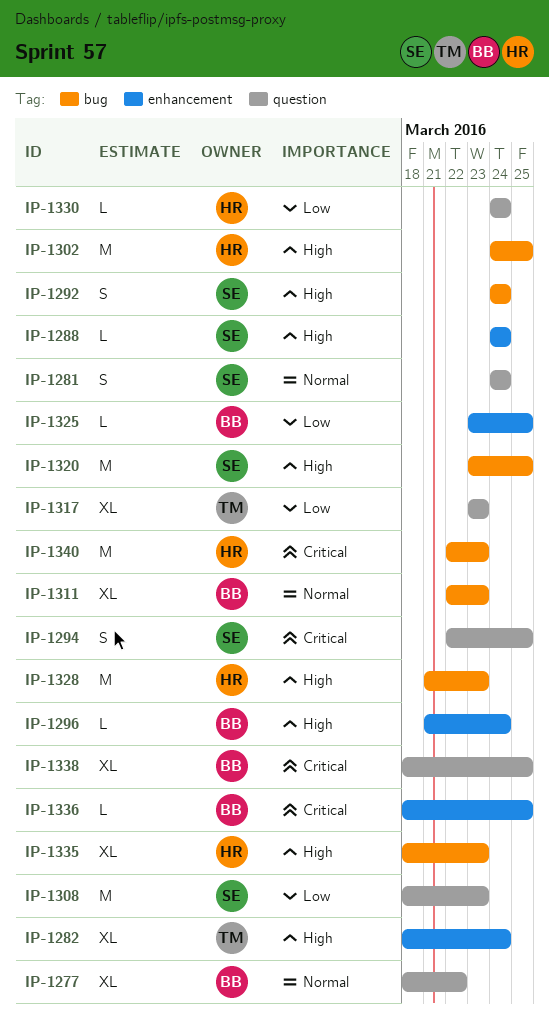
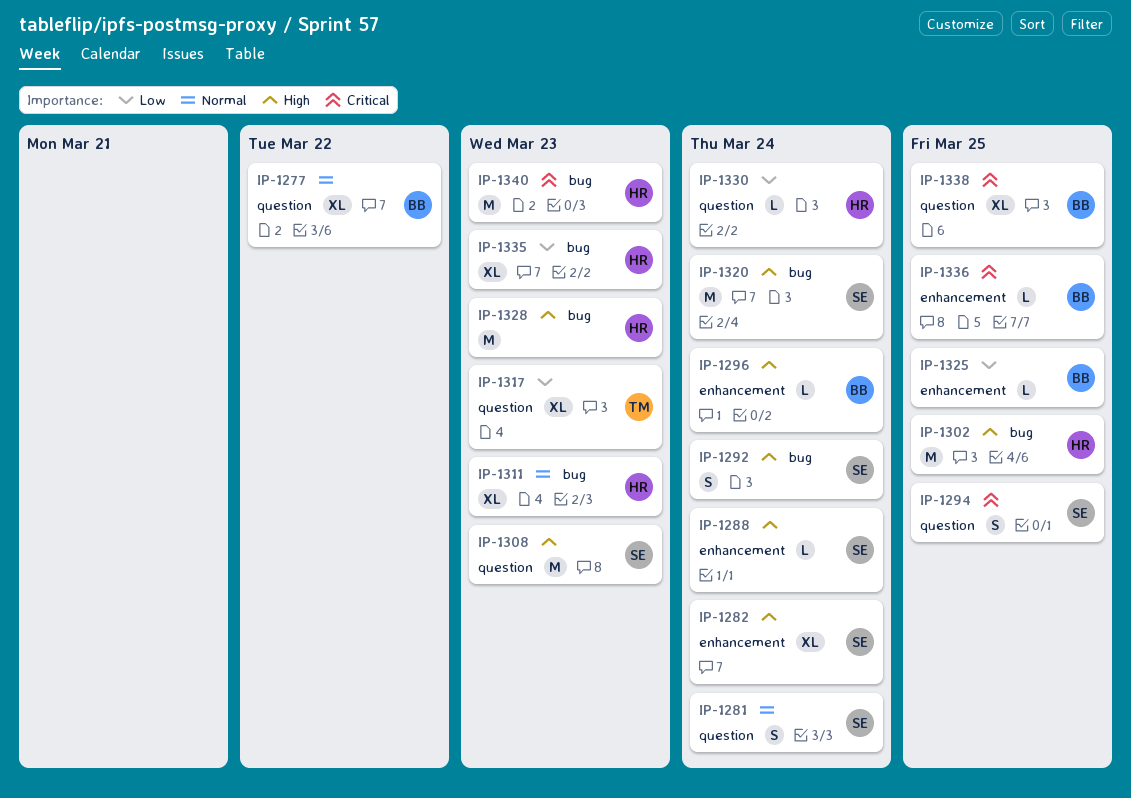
IP-1282, owner: TM -> SE
IP-1308, priority: Low -> High
IP-1311, owner: BB -> HR
IP-1320, due: Mar 25 -> Mar 24
IP-1335, priority: High -> Low

